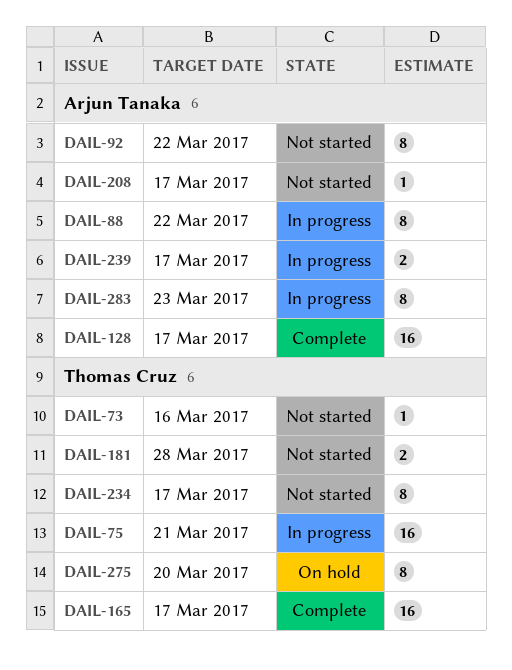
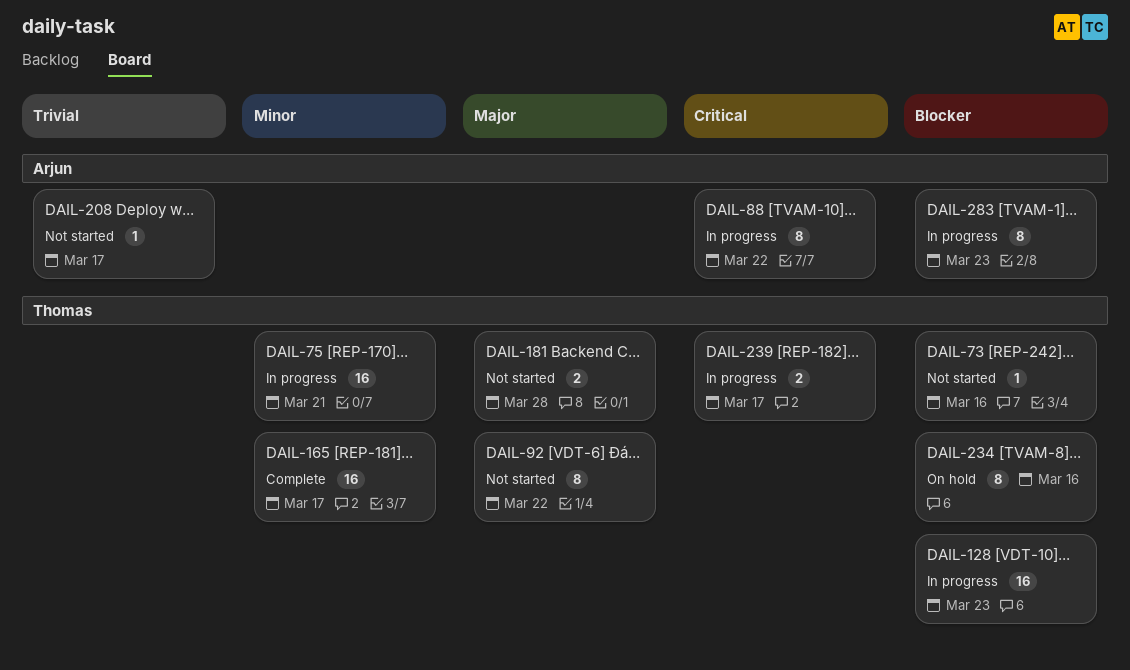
DAIL-92, owner: Arjun Tanaka -> Thomas Cruz
DAIL-128, status: Complete -> In progress
DAIL-128, owner: Arjun Tanaka -> Thomas Cruz
DAIL-128, due: Mar 17 -> Mar 23
DAIL-234, status: Not started -> On hold
DAIL-234, due: Mar 17 -> Mar 16
DAIL-239, owner: Arjun Tanaka -> Thomas Cruz
DAIL-275: present -> none

